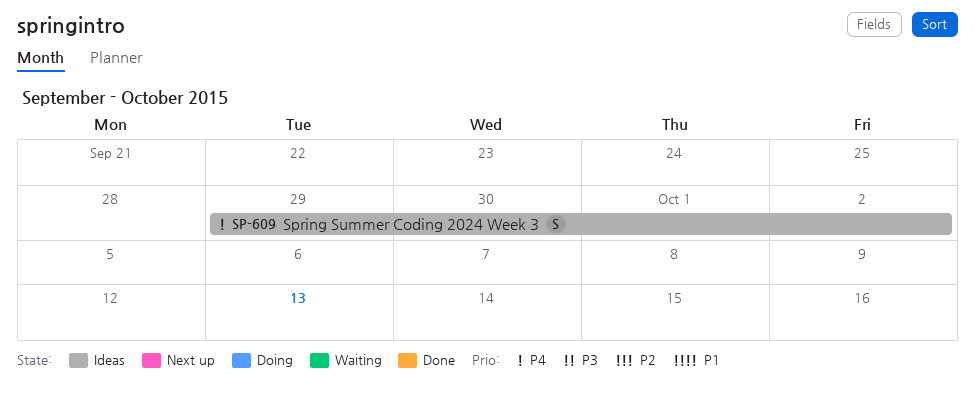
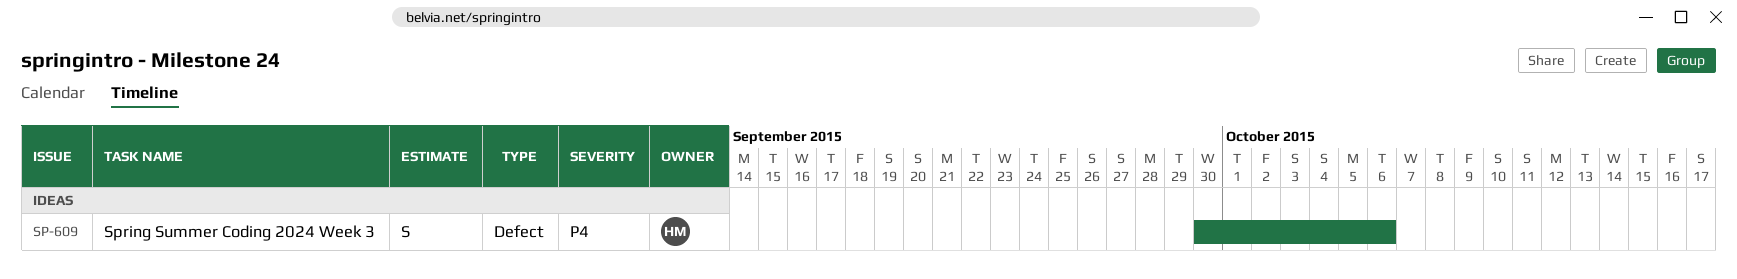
SP-609, start: Sep 29 -> Sep 30
SP-609, due: Oct 2 -> Oct 6

